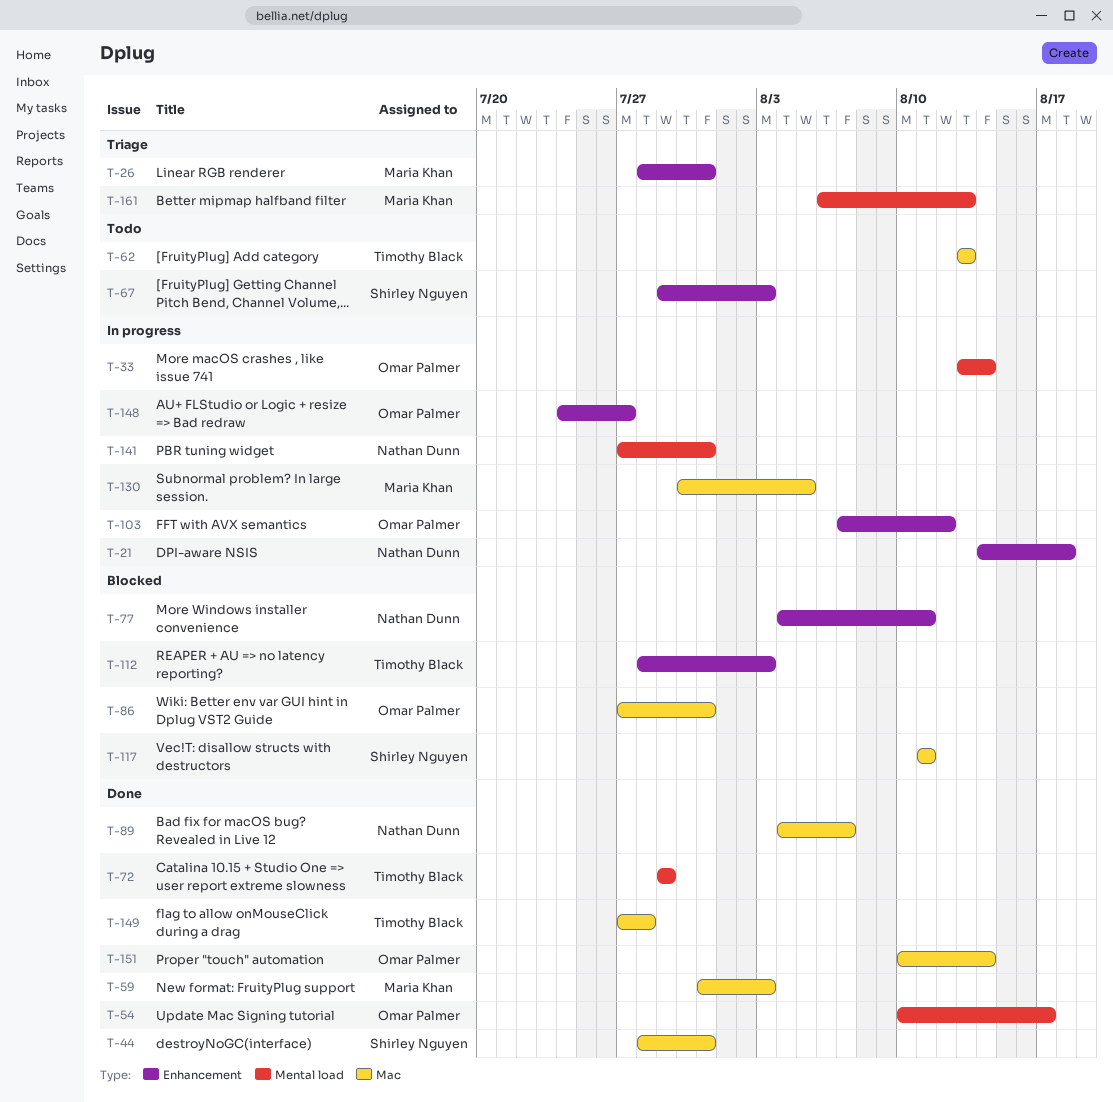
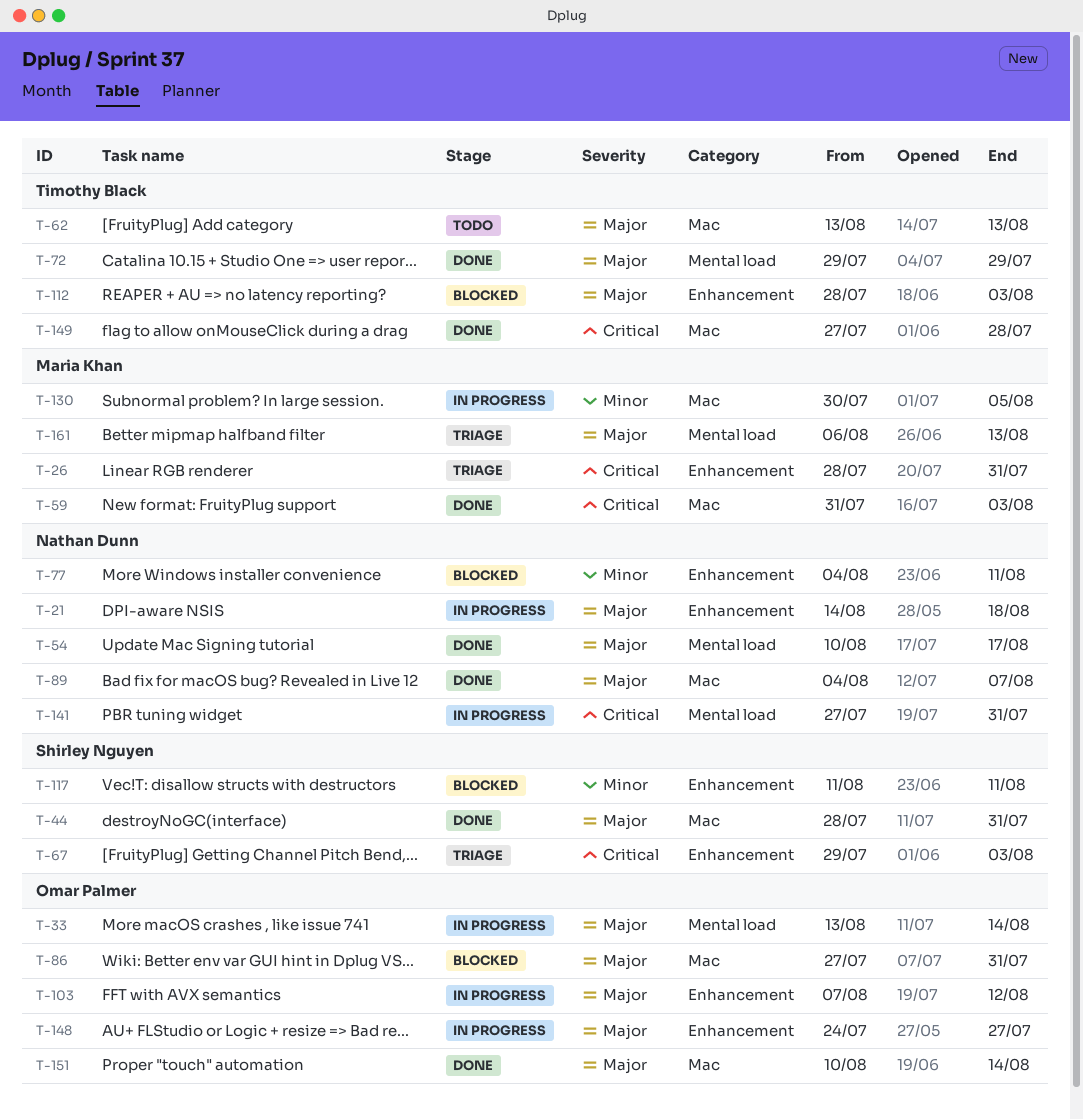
T-54, owner: Omar Palmer -> Nathan Dunn
T-67, status: Todo -> Triage
T-117, label: Mac -> Enhancement

